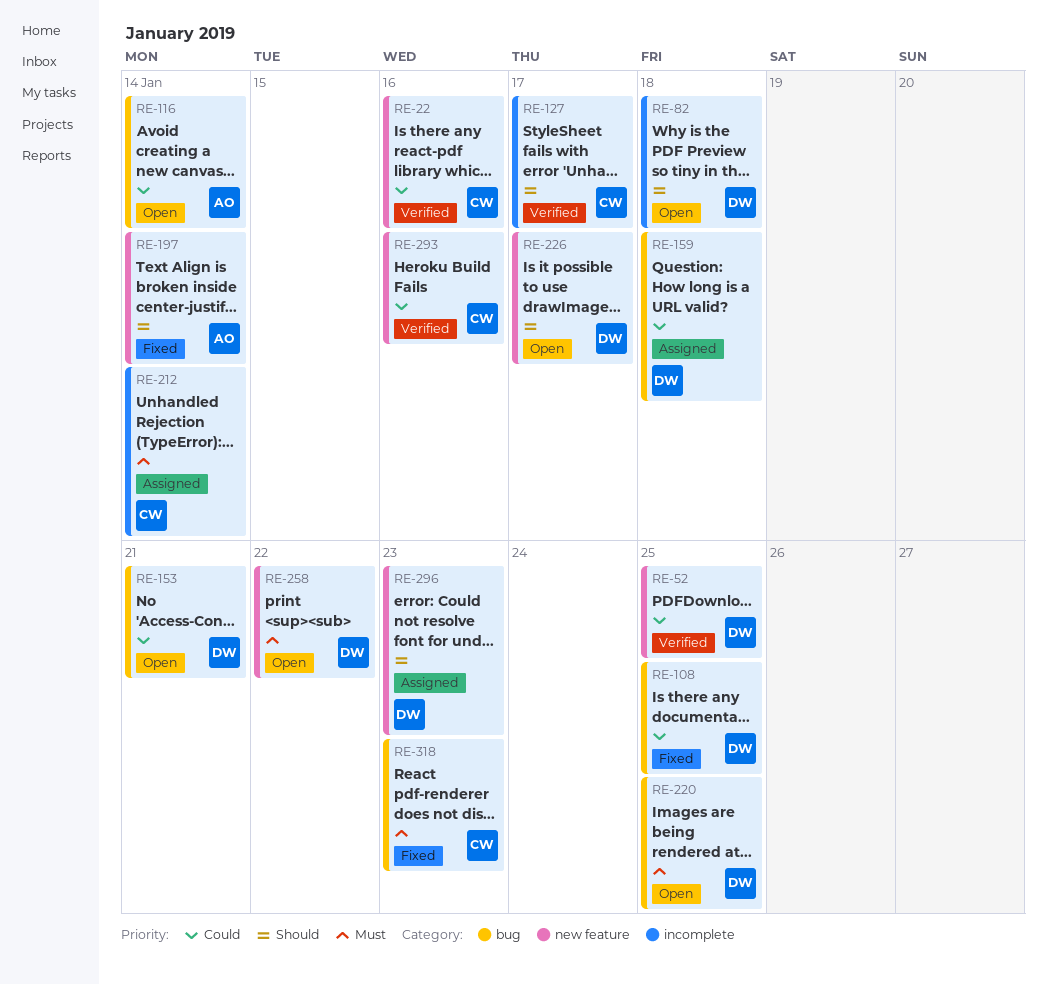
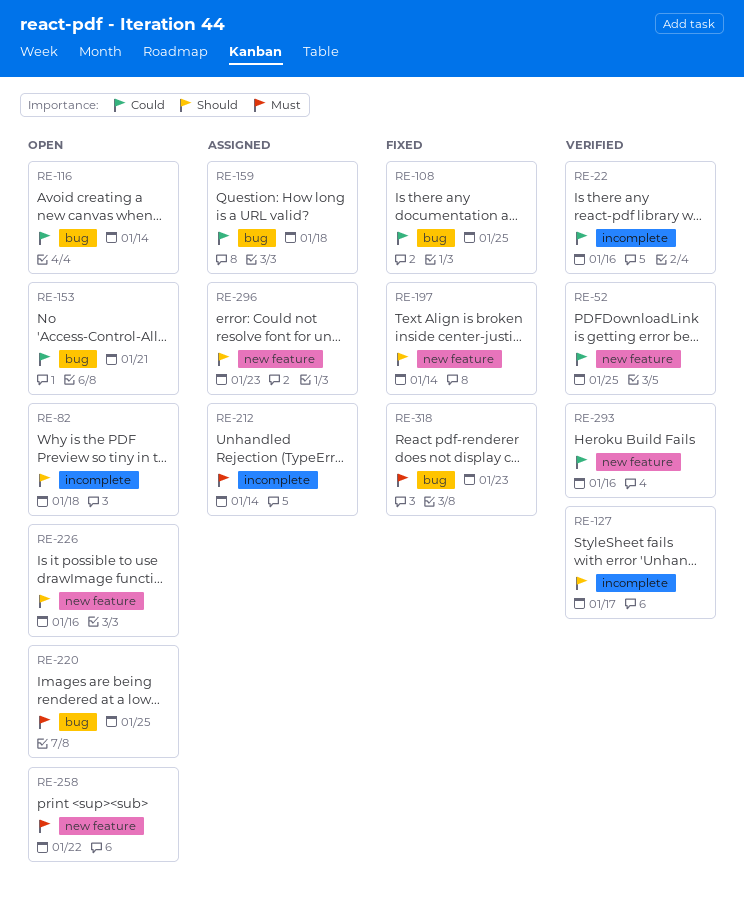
RE-22, label: new feature -> incomplete
RE-226, due: Jan 17 -> Jan 16

